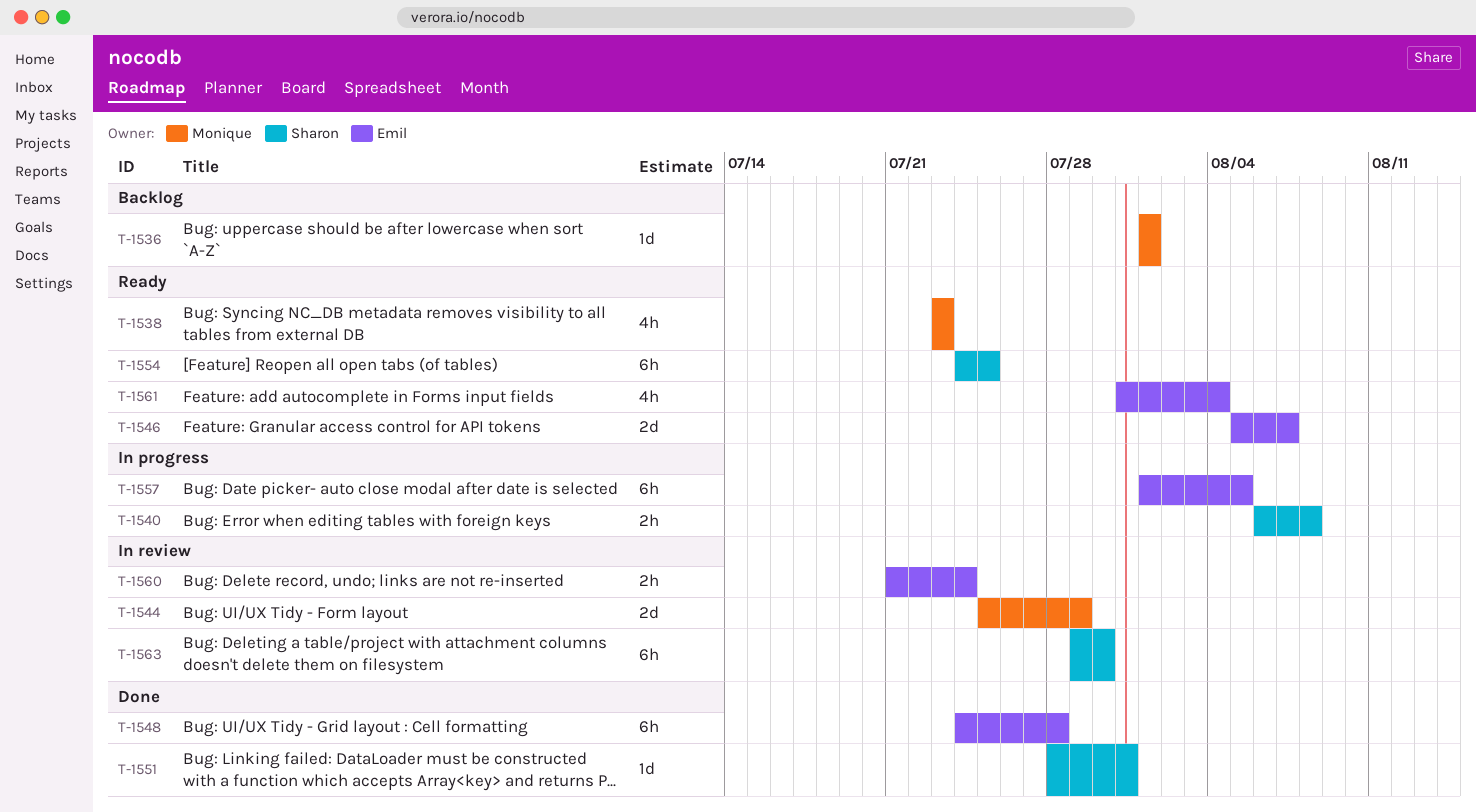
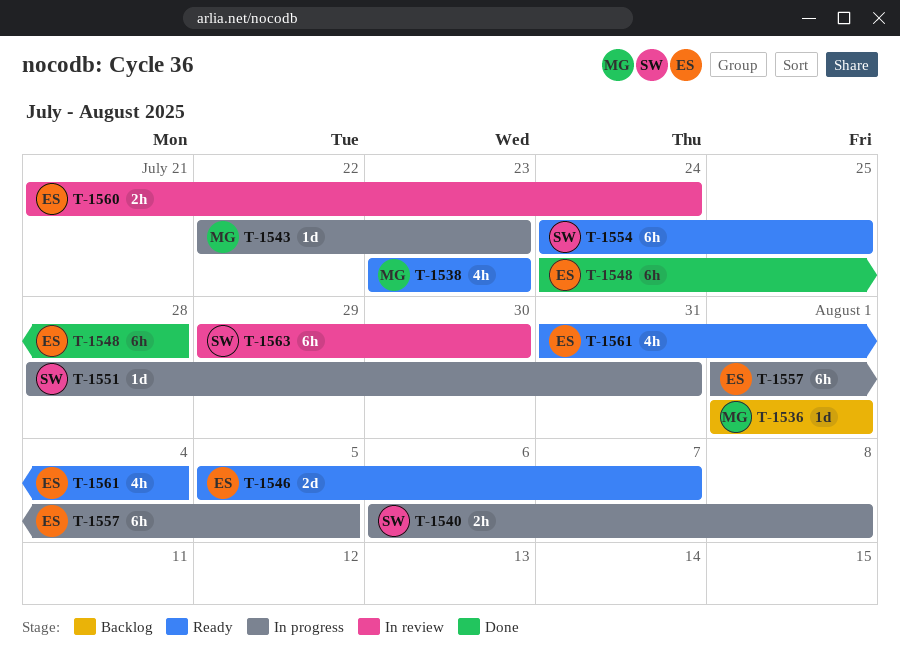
T-1543: none -> present
T-1544: present -> none
T-1551, status: Done -> In progress

